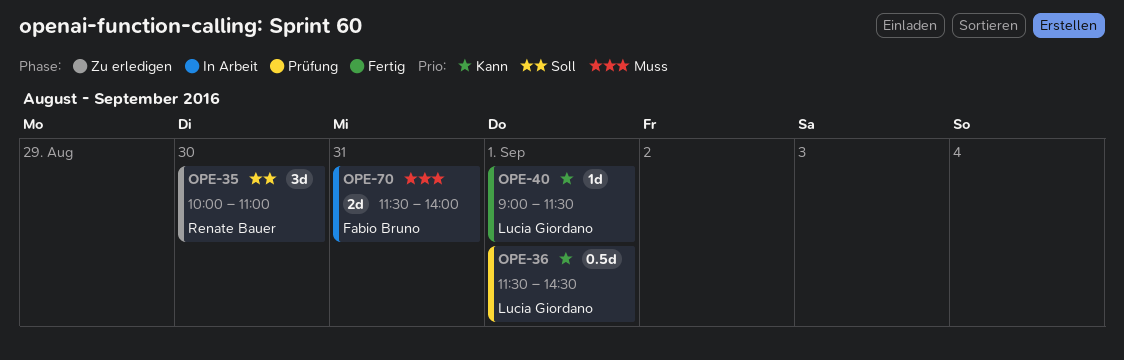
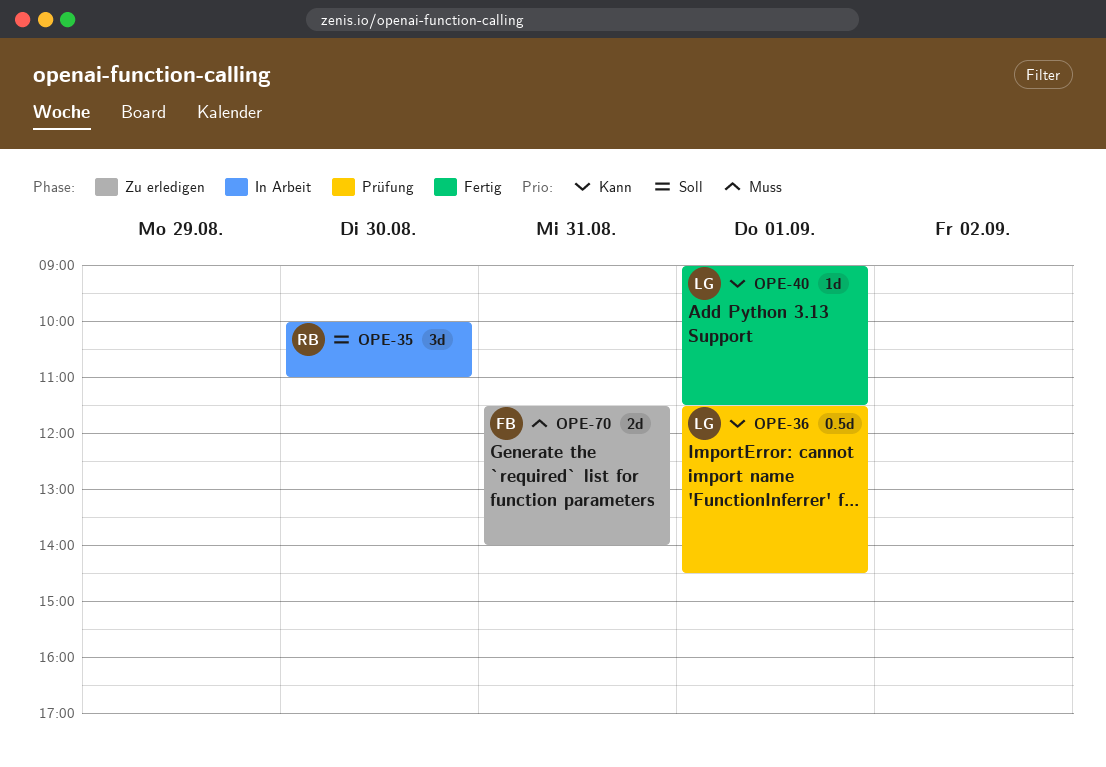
OPE-35, status: Zu erledigen -> In Arbeit
OPE-70, status: In Arbeit -> Zu erledigen

